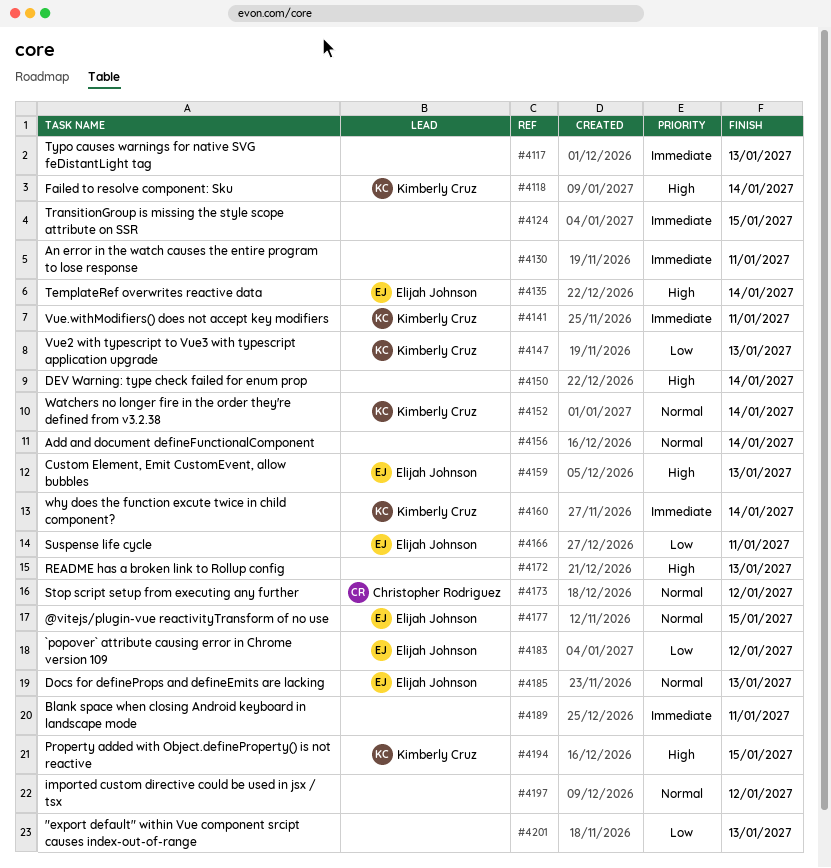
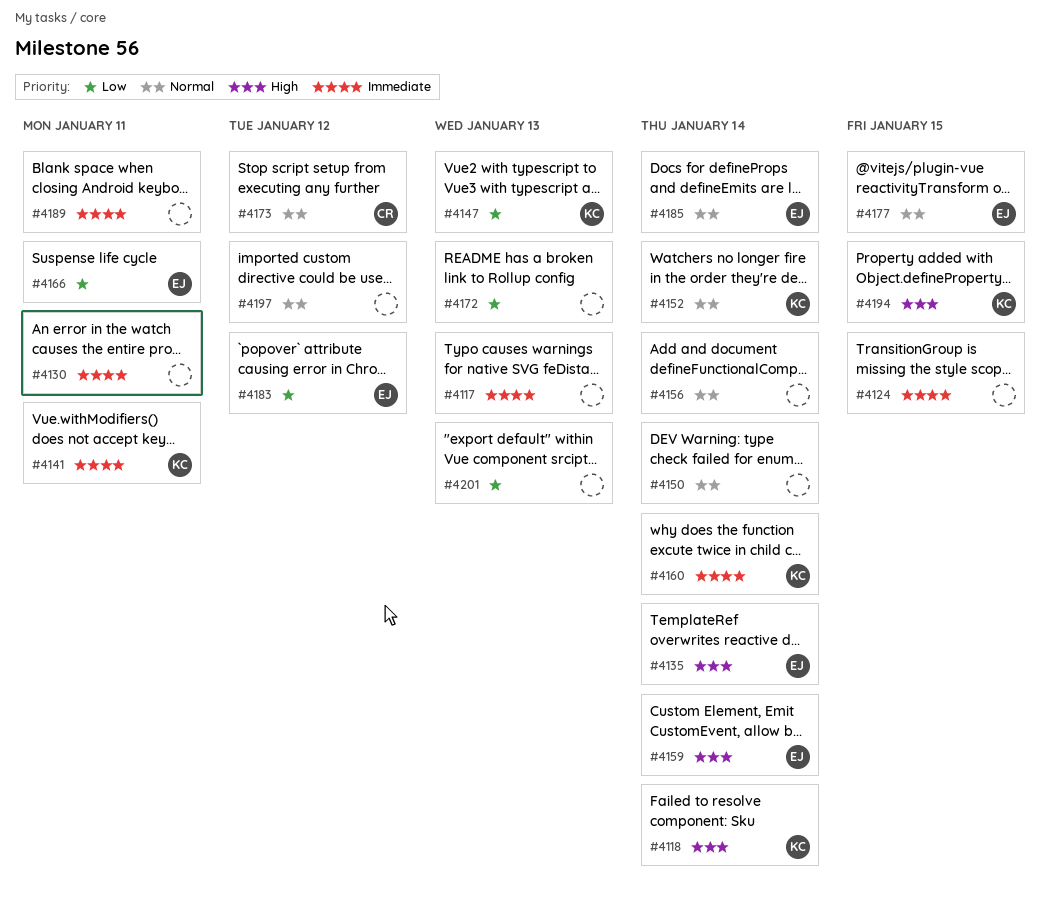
#4150, priority: High -> Normal
#4159, due: Jan 13 -> Jan 14
#4172, priority: High -> Low
#4185, due: Jan 13 -> Jan 14

